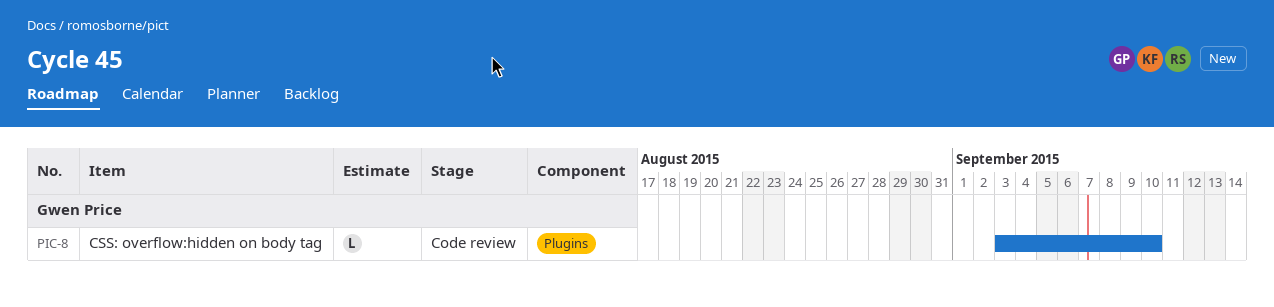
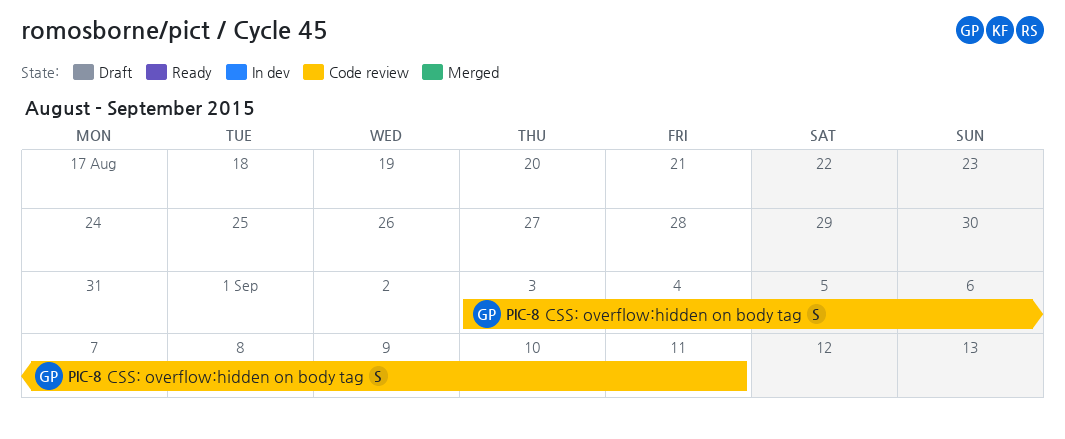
PIC-8, estimate: L -> S
PIC-8, due: Sep 10 -> Sep 11

